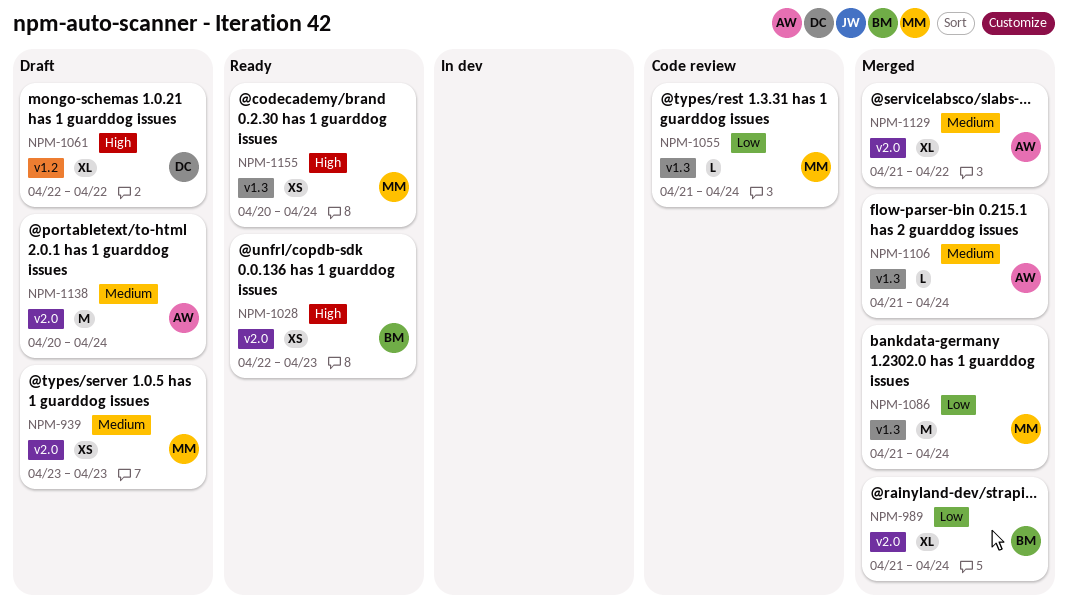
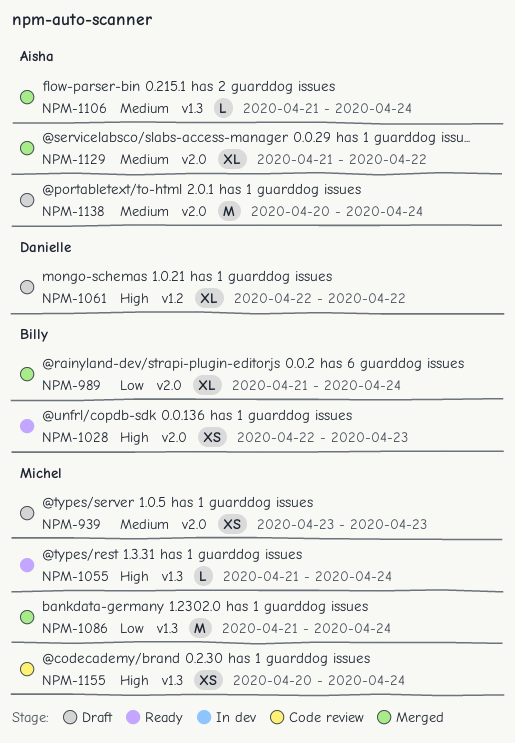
NPM-1055, status: Code review -> Ready
NPM-1055, priority: Low -> High
NPM-1155, status: Ready -> Code review

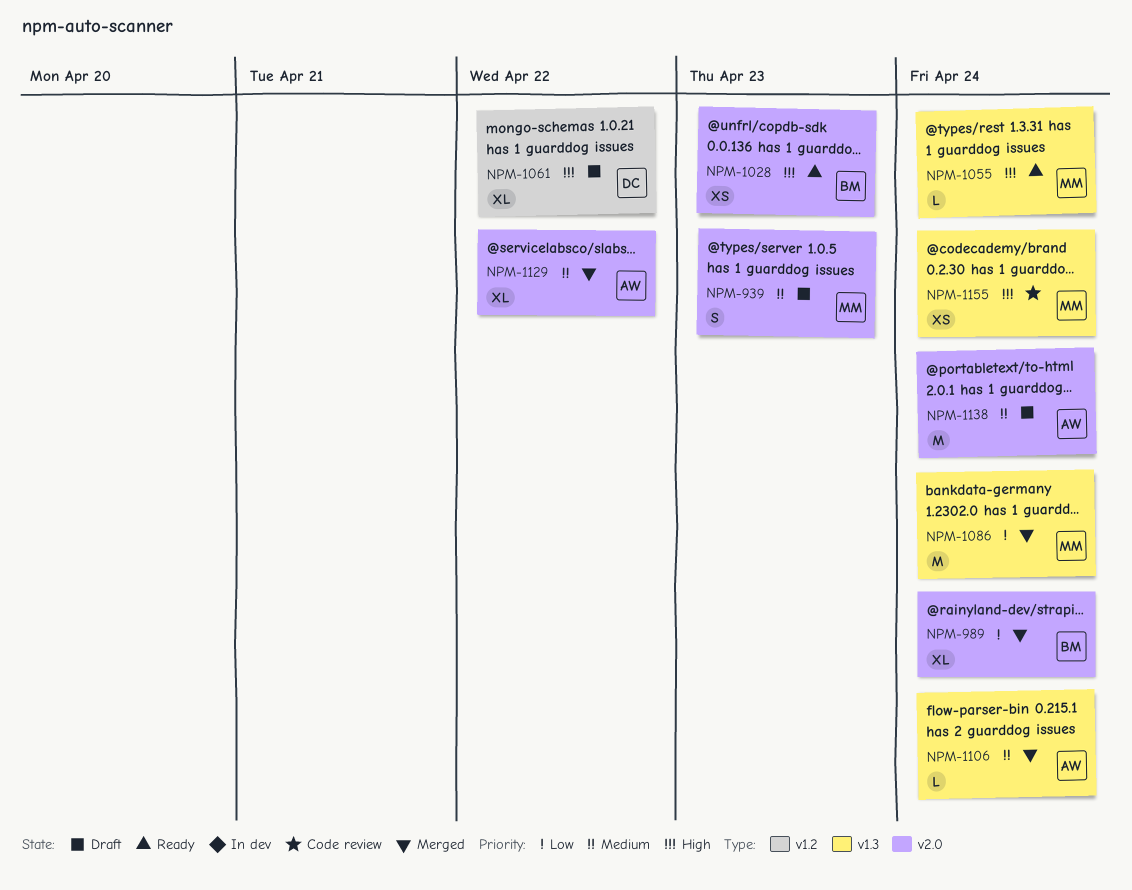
NPM-939, estimate: XS -> S

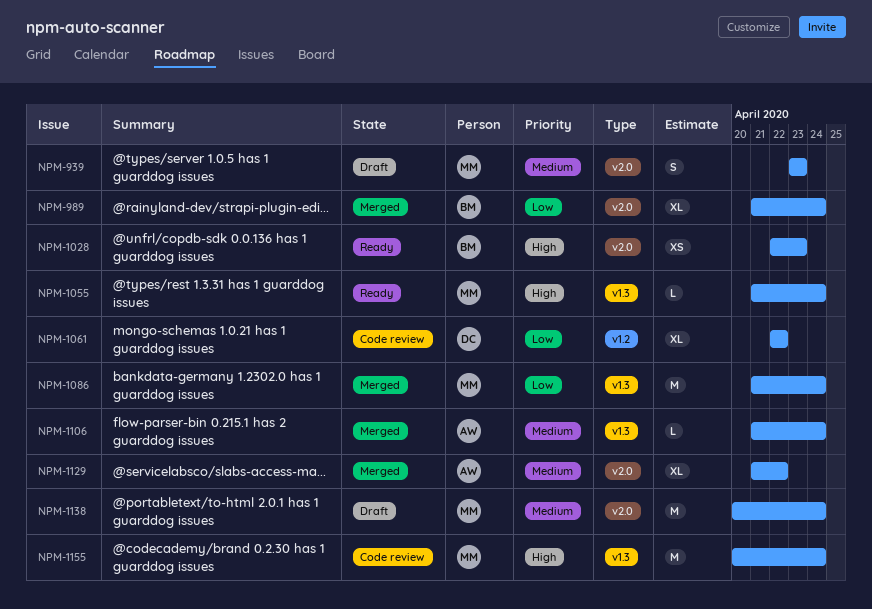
NPM-1061, status: Draft -> Code review
NPM-1061, priority: High -> Low
NPM-1138, owner: AW -> MM
NPM-1155, estimate: XS -> M

